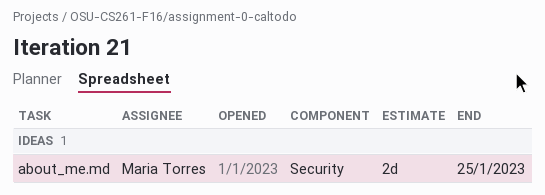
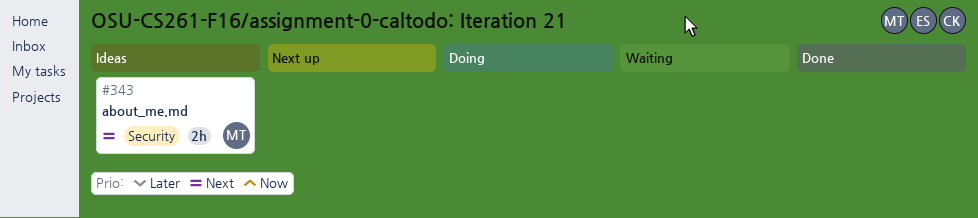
about_me.md, estimate: 2d -> 2h

